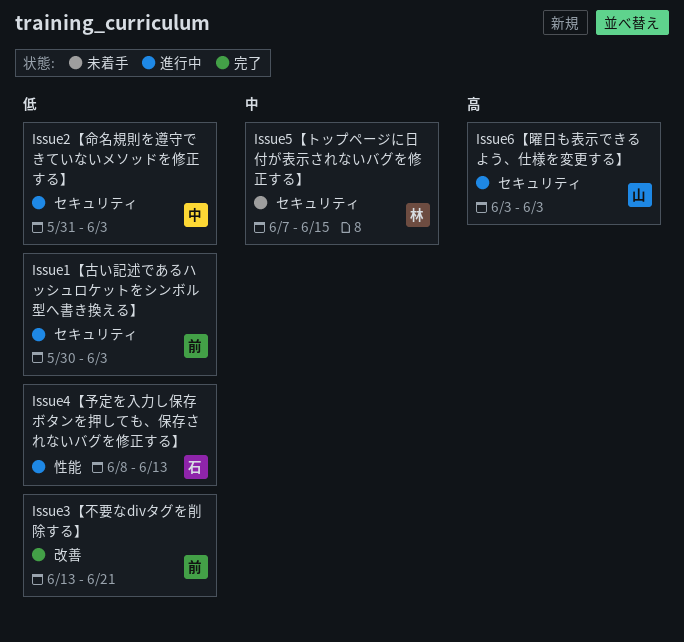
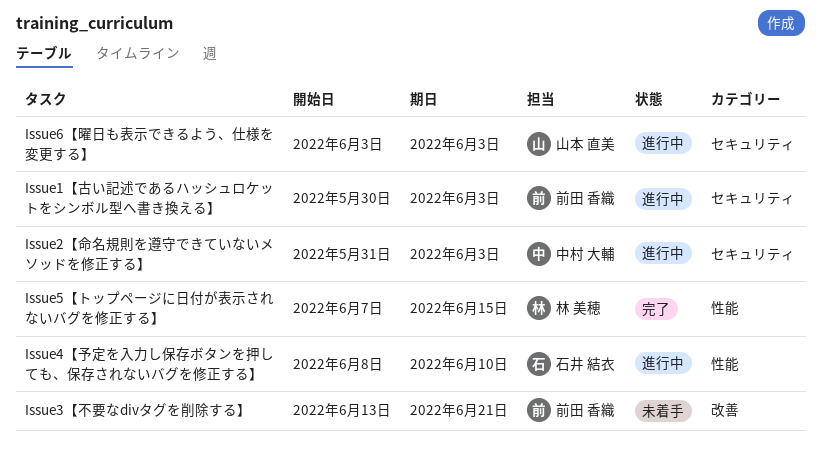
Issue3【不要なdivタグを削除する】, status: 完了 -> 未着手
Issue4【予定を入力し保存ボタンを押しても、保存されないバグを修正する】, due: Jun 13 -> Jun 10
Issue5【トップページに日付が表示されないバグを修正する】, status: 未着手 -> 完了
Issue5【トップページに日付が表示されないバグを修正する】, label: セキュリティ -> 性能

